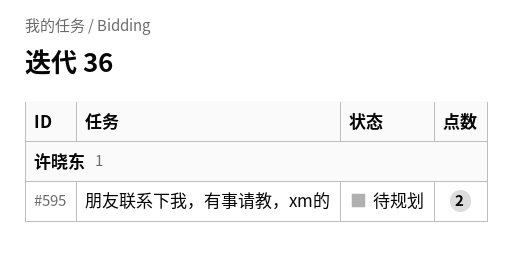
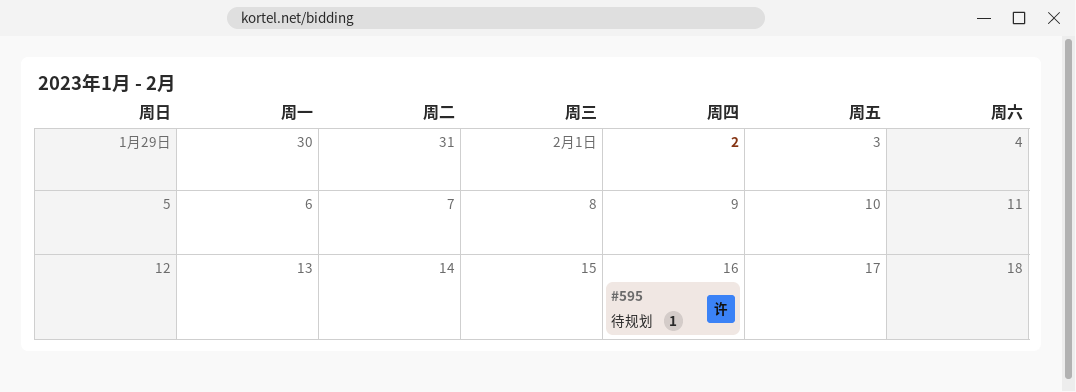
#595, estimate: 2 -> 1

